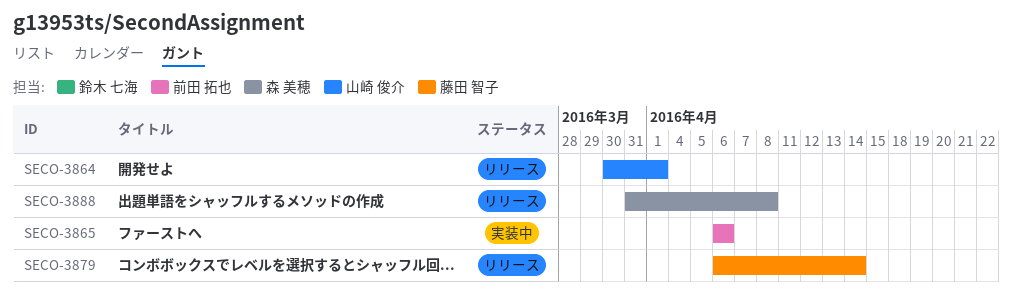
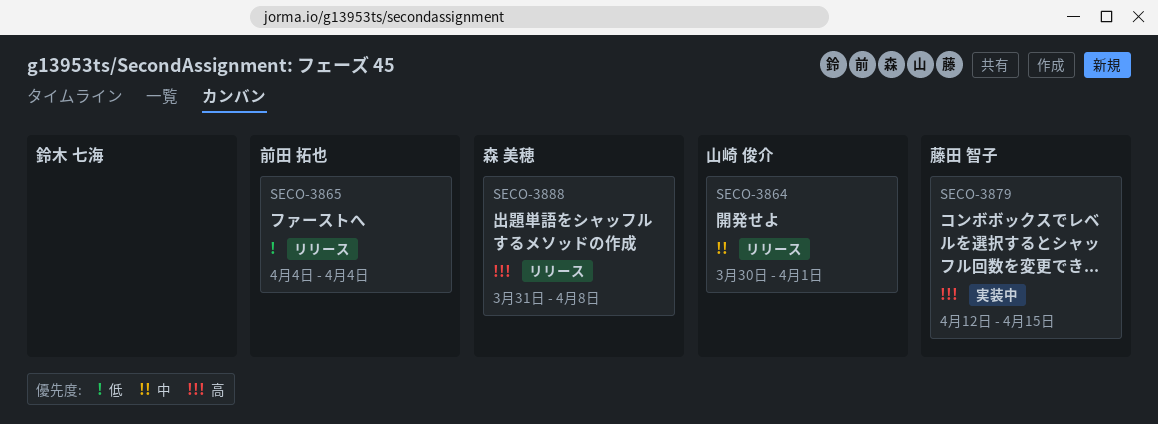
SECO-3865, status: 実装中 -> リリース
SECO-3865, start: Apr 6 -> Apr 4
SECO-3865, due: Apr 6 -> Apr 4
SECO-3879, status: リリース -> 実装中
SECO-3879, start: Apr 6 -> Apr 12
SECO-3879, due: Apr 14 -> Apr 15

